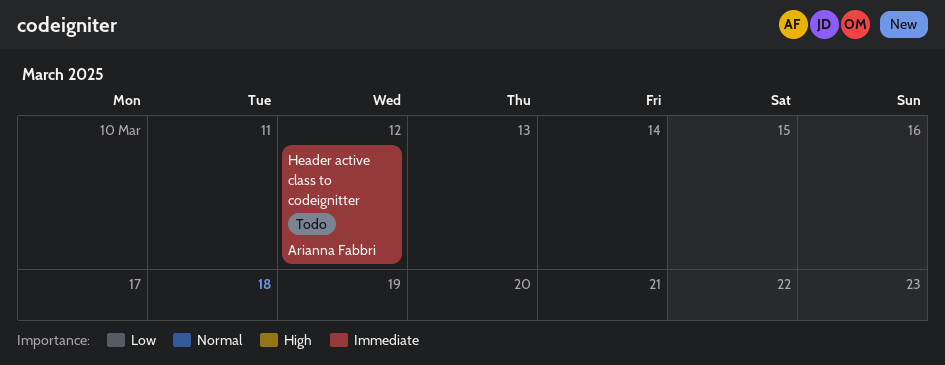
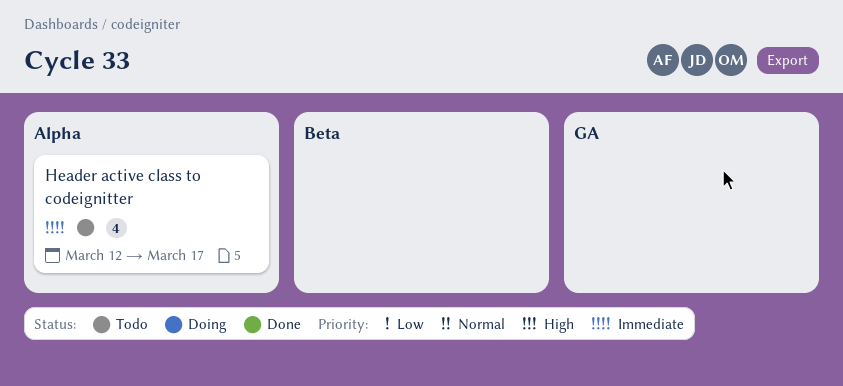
Header active class to codeignitter, due: Mar 12 -> Mar 17

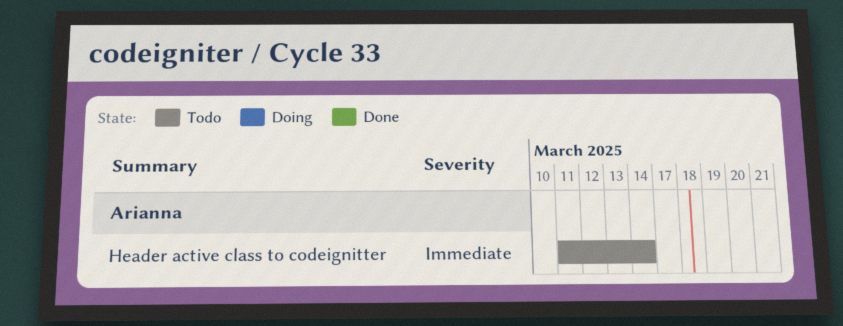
Header active class to codeignitter, start: Mar 12 -> Mar 11
Header active class to codeignitter, due: Mar 17 -> Mar 14

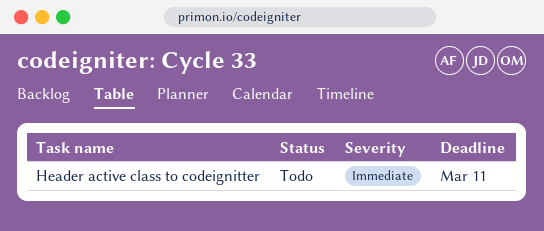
Header active class to codeignitter, due: Mar 14 -> Mar 11

